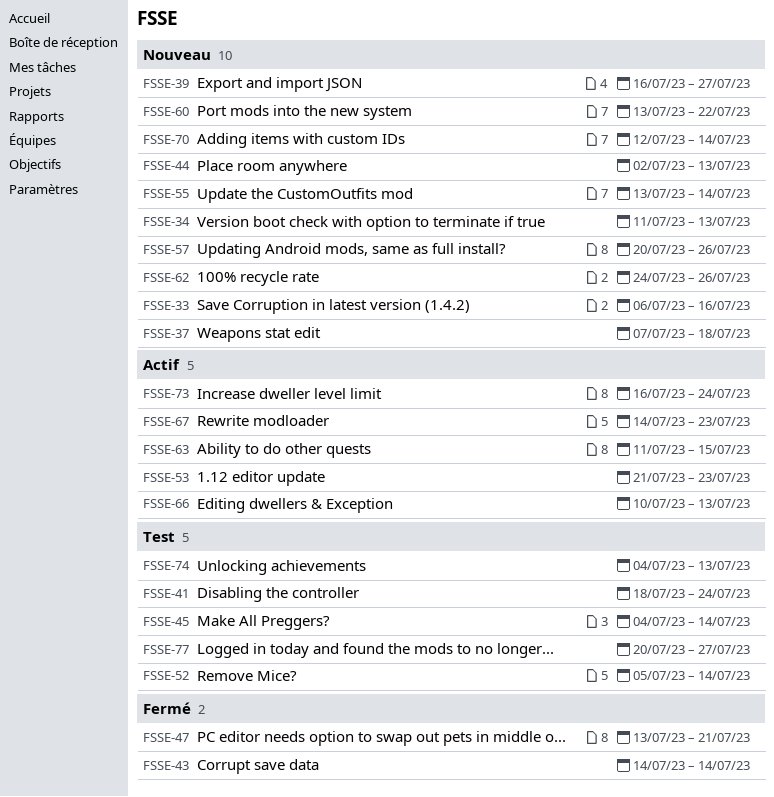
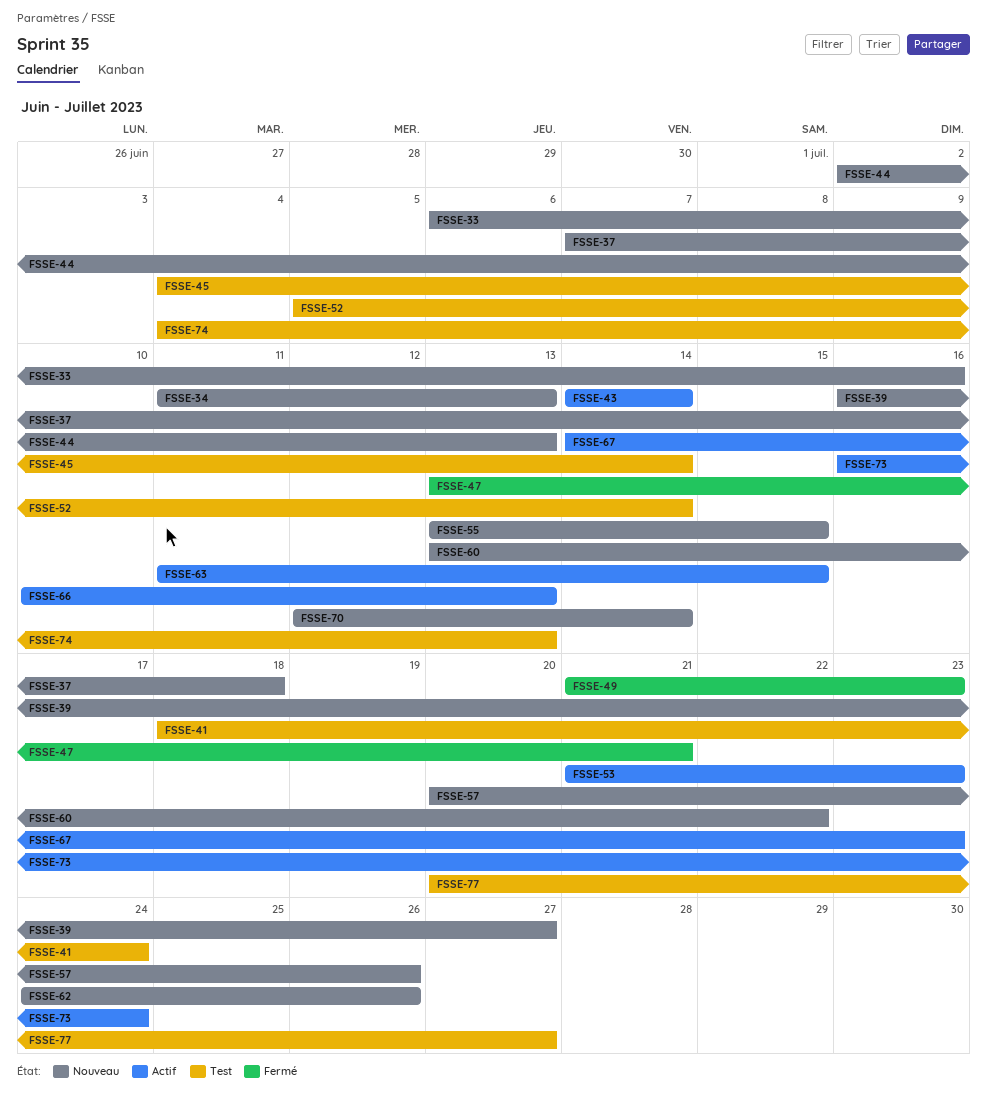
FSSE-43, status: Fermé -> Actif
FSSE-49: none -> present
FSSE-55, due: Jul 14 -> Jul 15

